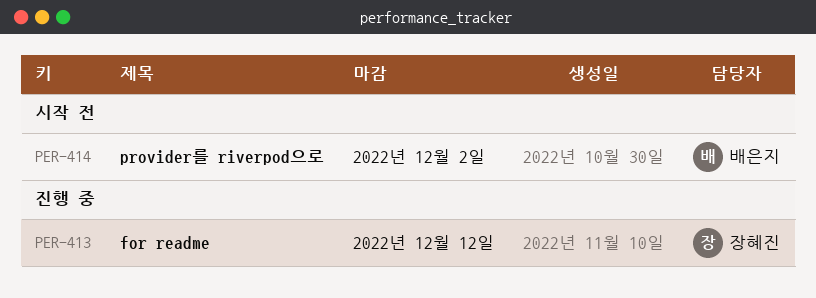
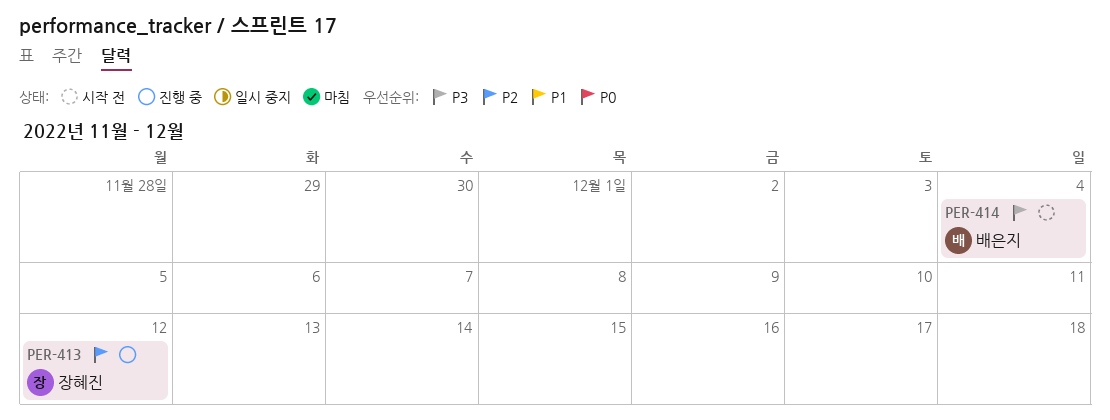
PER-414, due: Dec 2 -> Dec 4

